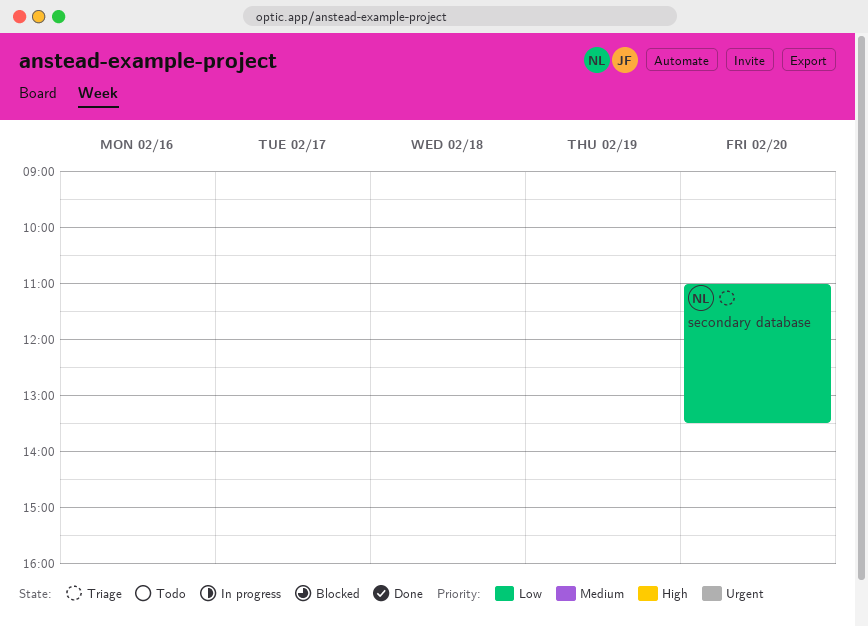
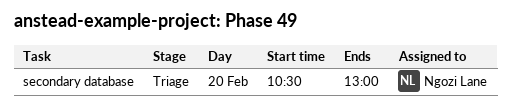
secondary database, begins: 11:00 -> 10:30
secondary database, ends: 13:30 -> 13:00

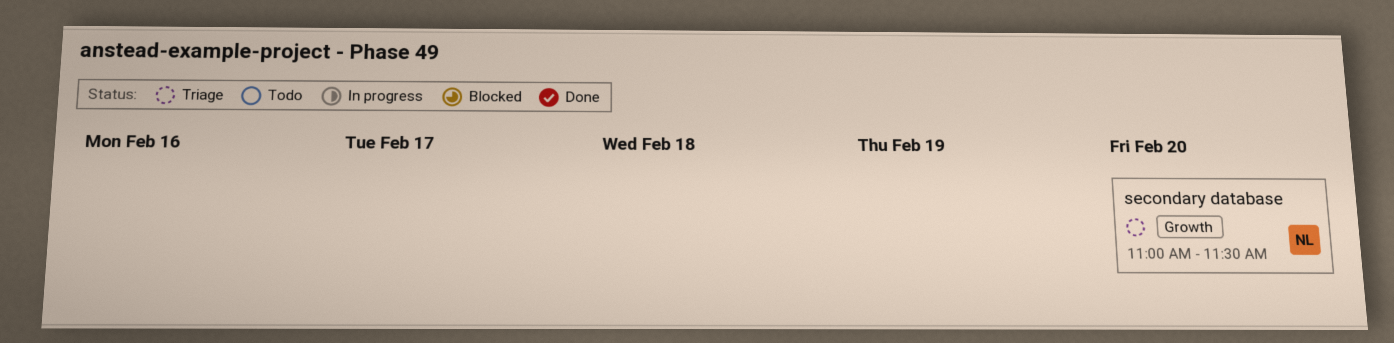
secondary database, begins: 10:30 -> 11:00
secondary database, ends: 13:00 -> 11:30

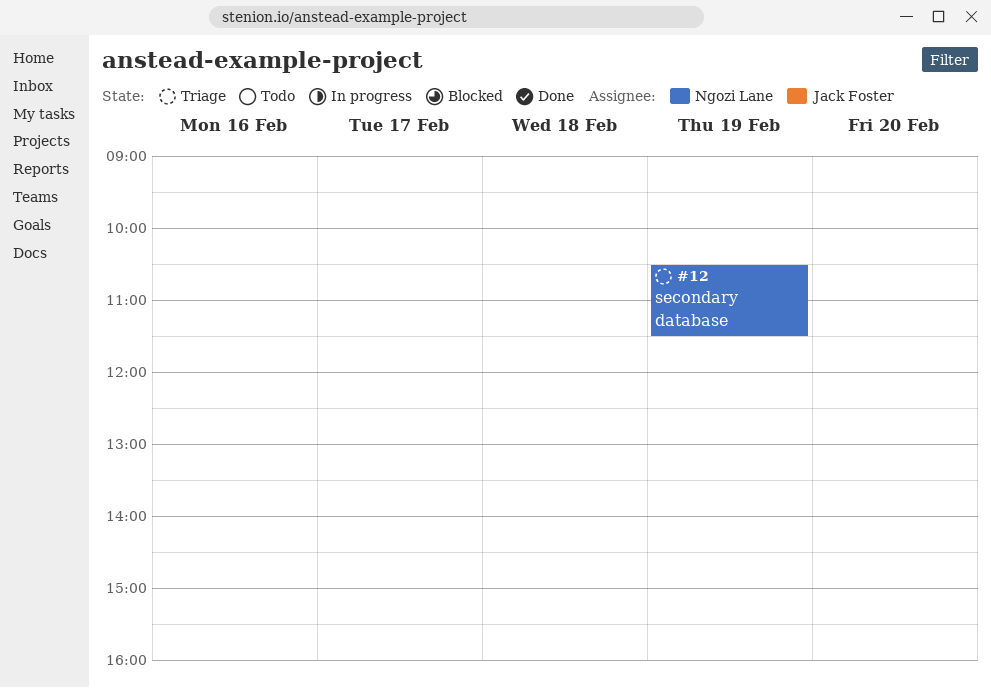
secondary database, day: Feb 20 -> Feb 19
secondary database, begins: 11:00 -> 10:30

